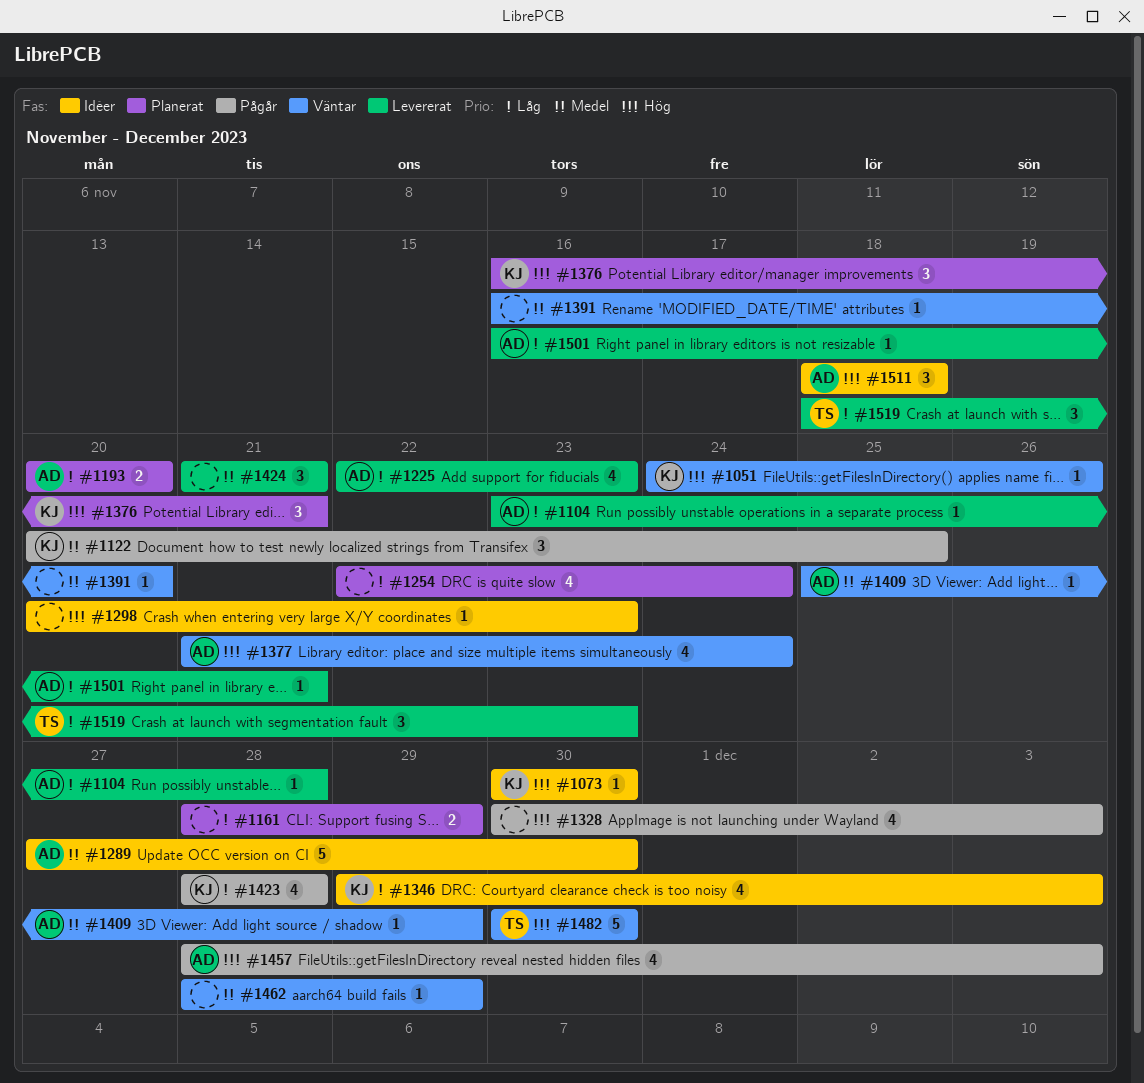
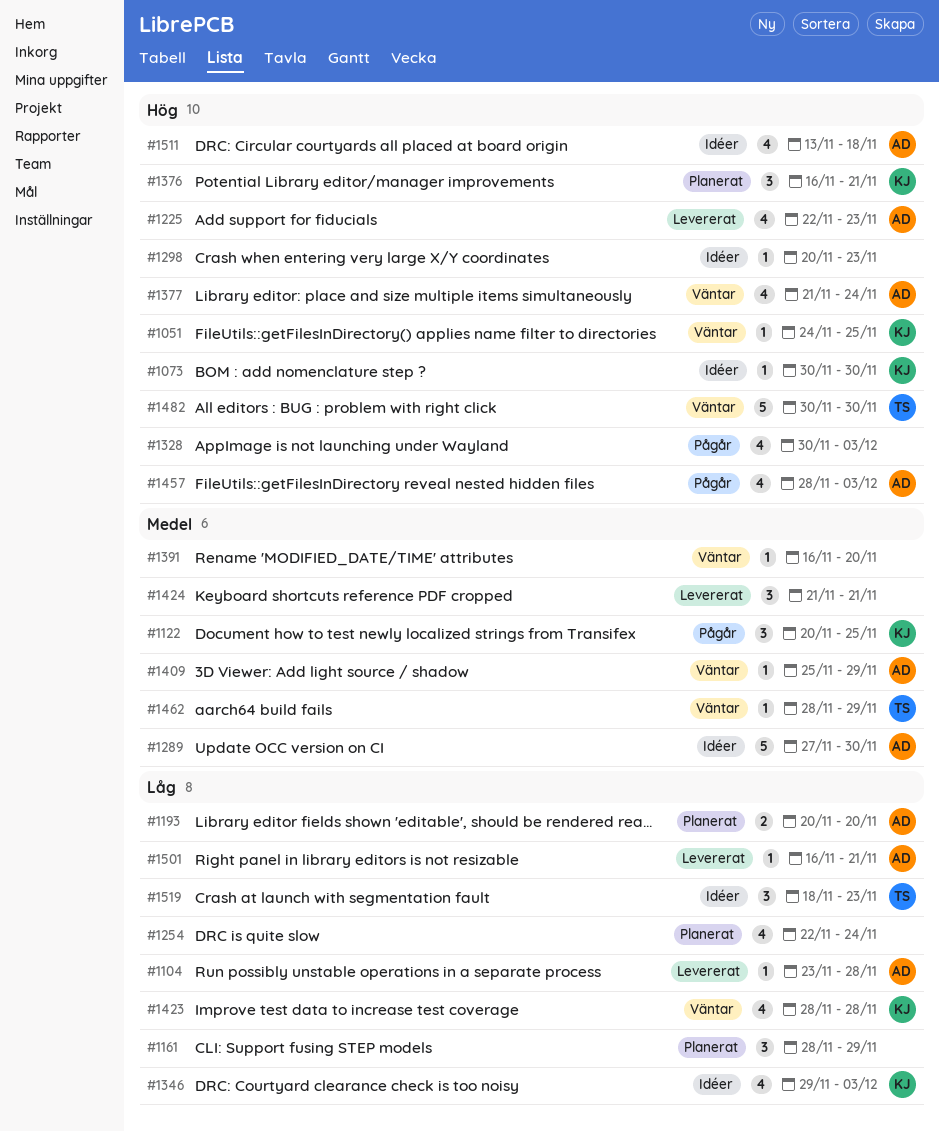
#1051, due: Nov 26 -> Nov 25
#1161, estimate: 2 -> 3
#1225, priority: Låg -> Hög
#1423, status: Pågår -> Väntar
#1462, owner: none -> TS
#1511, estimate: 3 -> 4
#1511, start: Nov 18 -> Nov 13
#1519, status: Levererat -> Idéer

